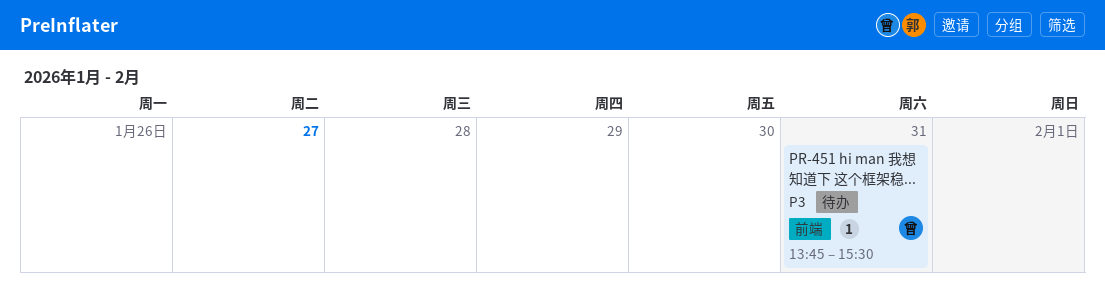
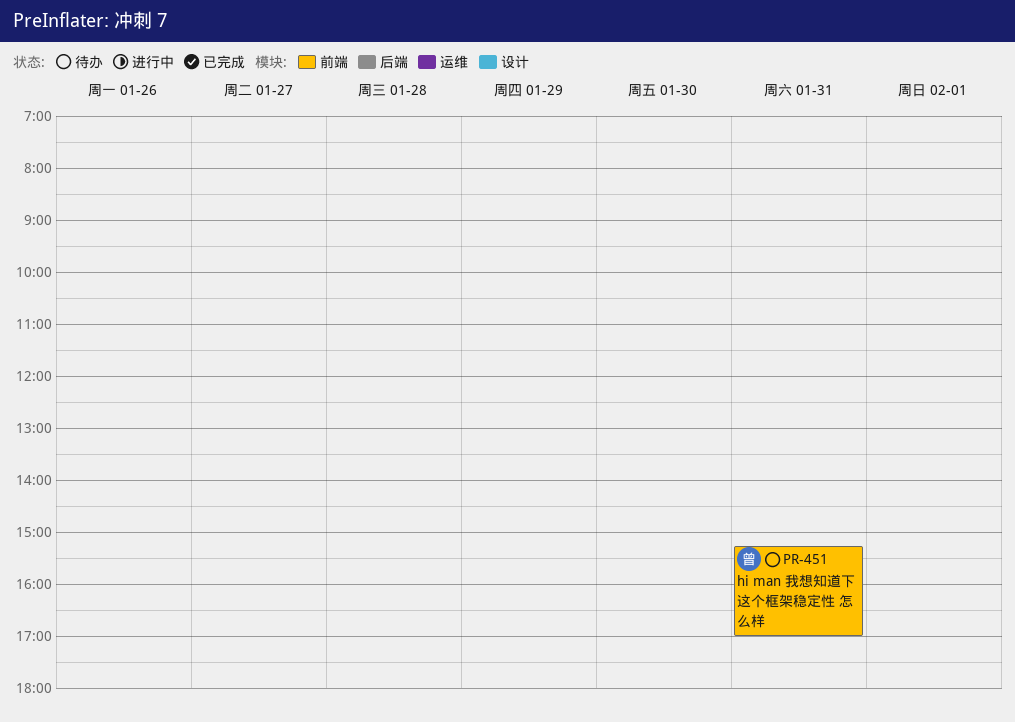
PR-451, begins: 13:45 -> 15:15
PR-451, ends: 15:30 -> 17:00

